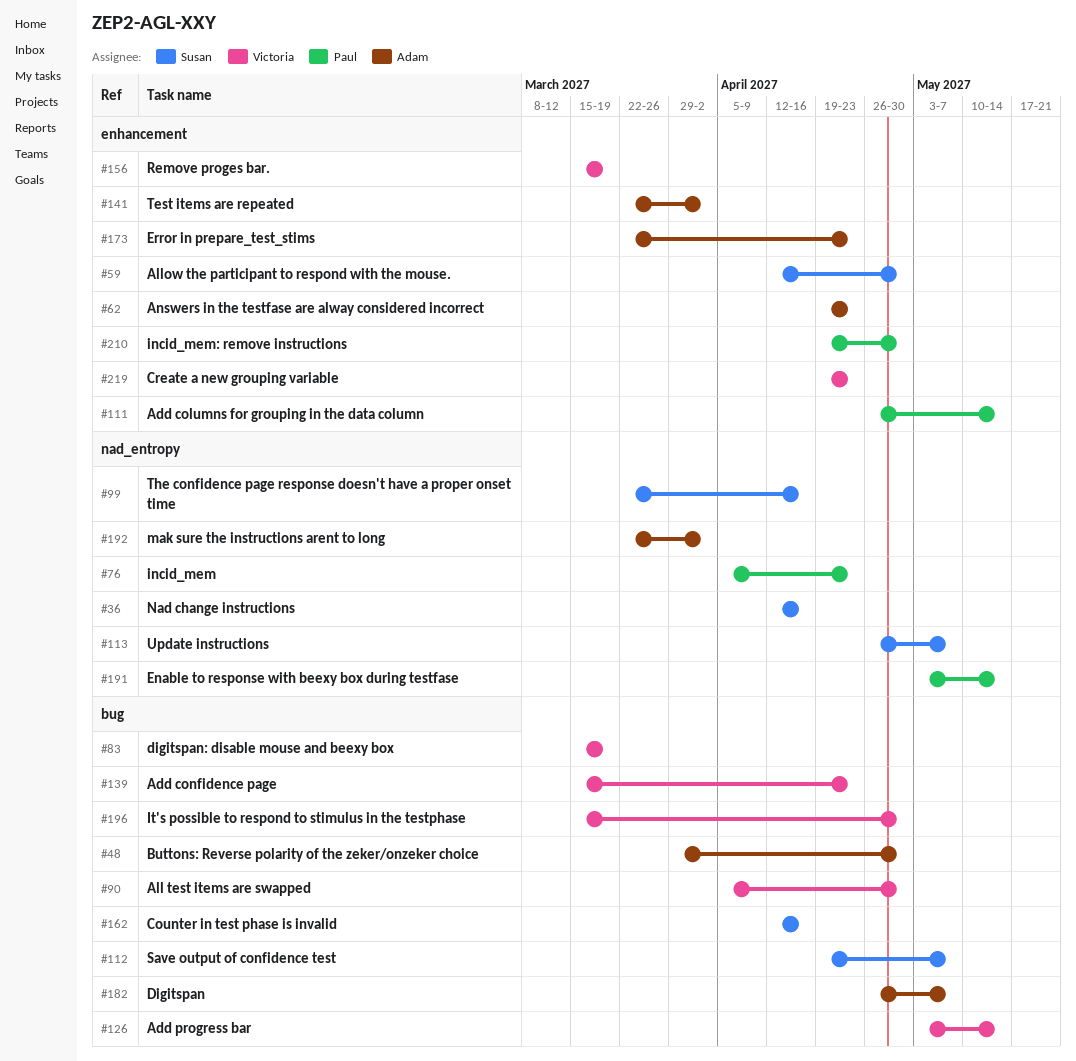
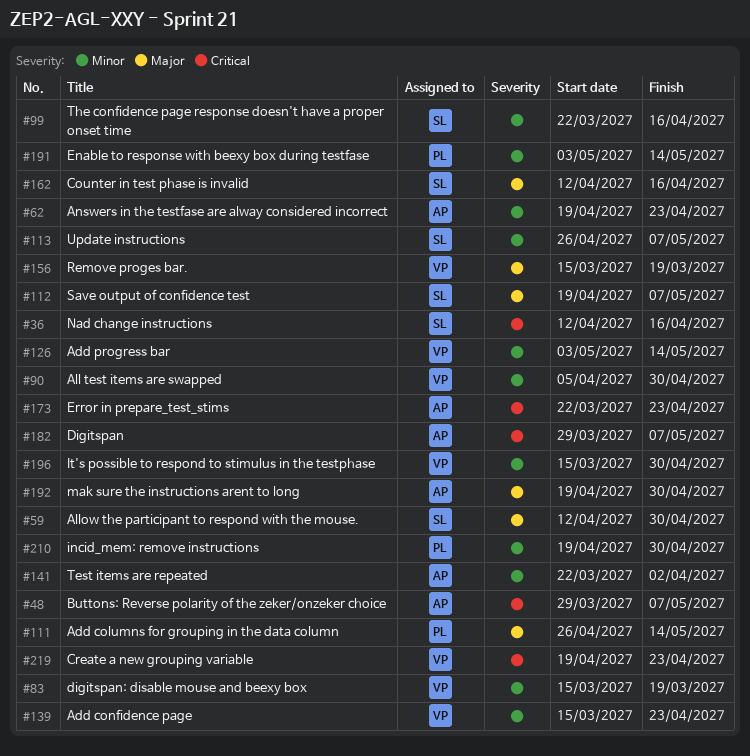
#48, due: Apr 30 -> May 7
#76: present -> none
#182, start: Apr 26 -> Mar 29
#192, start: Mar 22 -> Apr 19
#192, due: Apr 2 -> Apr 30

